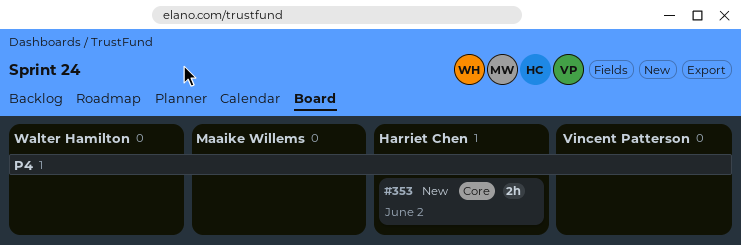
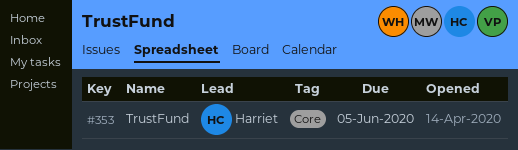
#353, due: Jun 2 -> Jun 5

